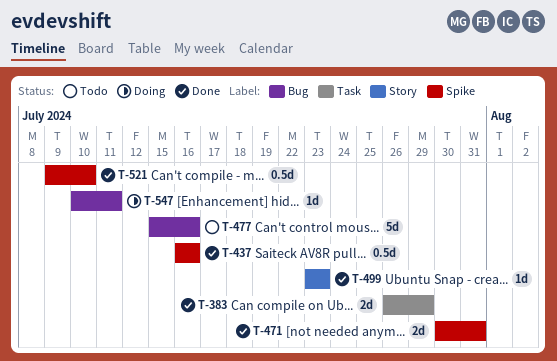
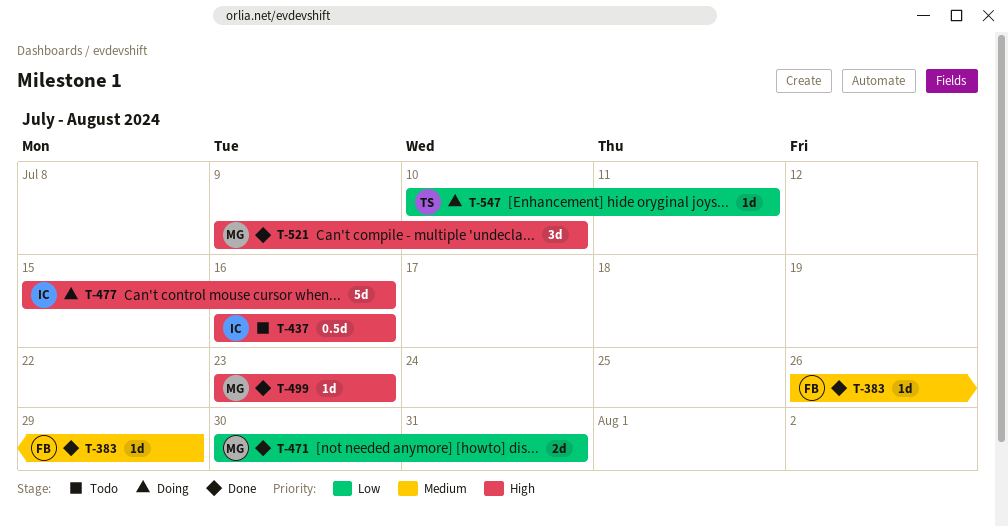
T-383, estimate: 2d -> 1d
T-437, status: Done -> Todo
T-477, status: Todo -> Doing
T-521, estimate: 0.5d -> 3d

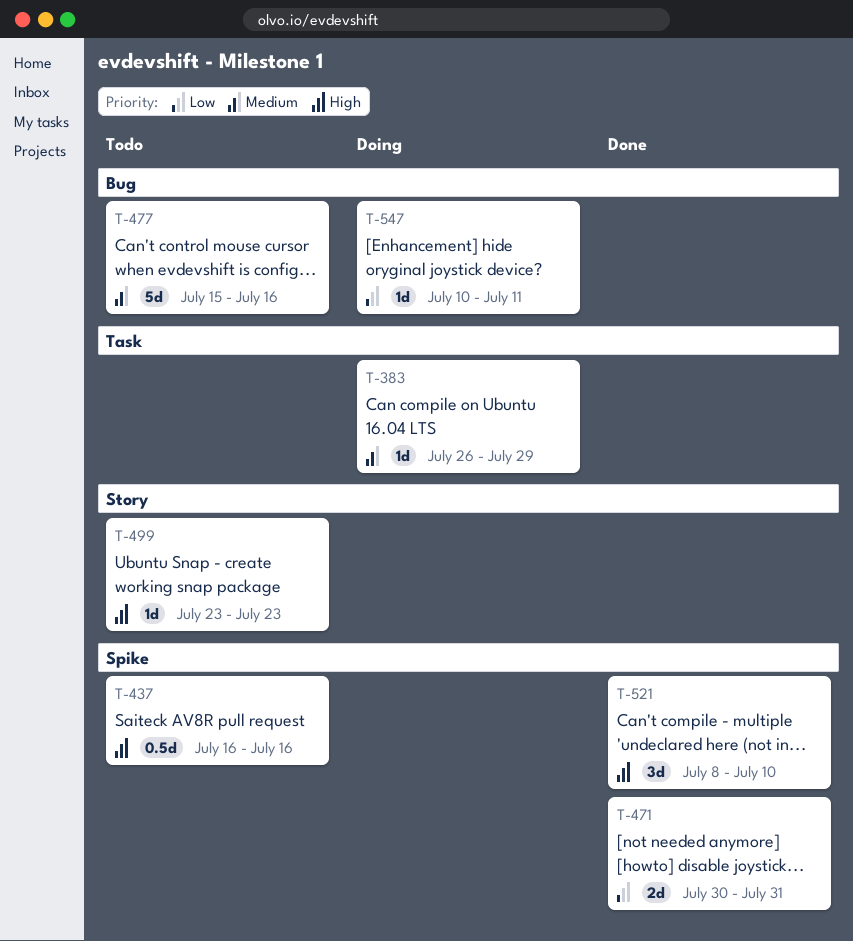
T-383, status: Done -> Doing
T-477, status: Doing -> Todo
T-477, priority: High -> Medium
T-499, status: Done -> Todo
T-521, start: Jul 9 -> Jul 8

